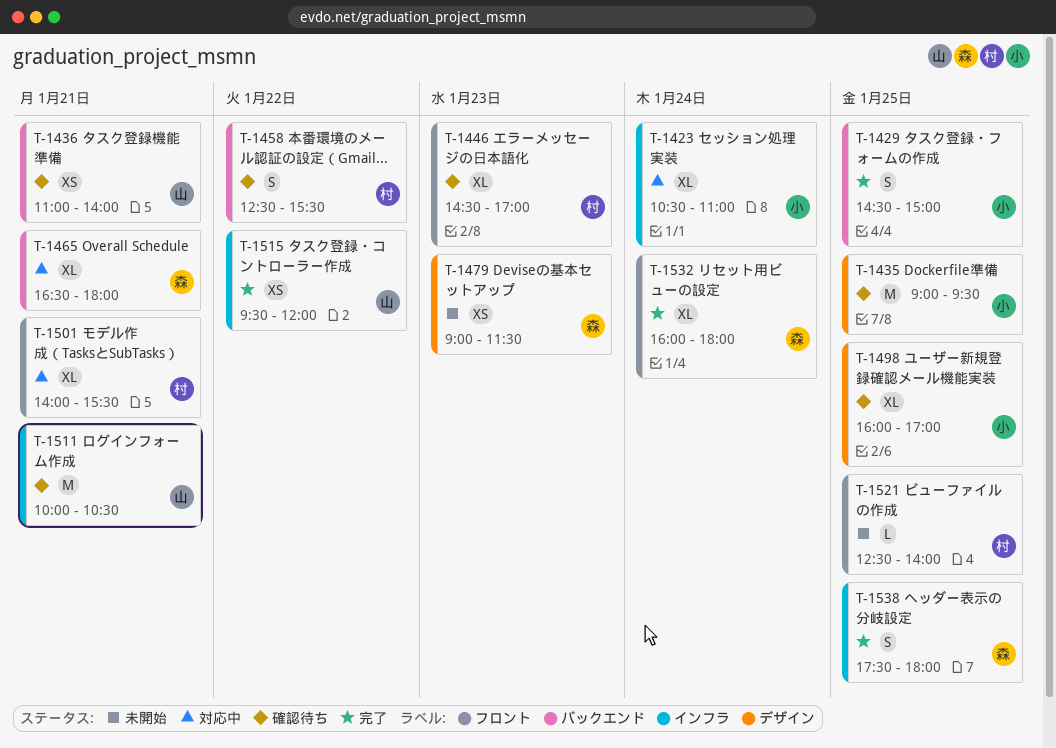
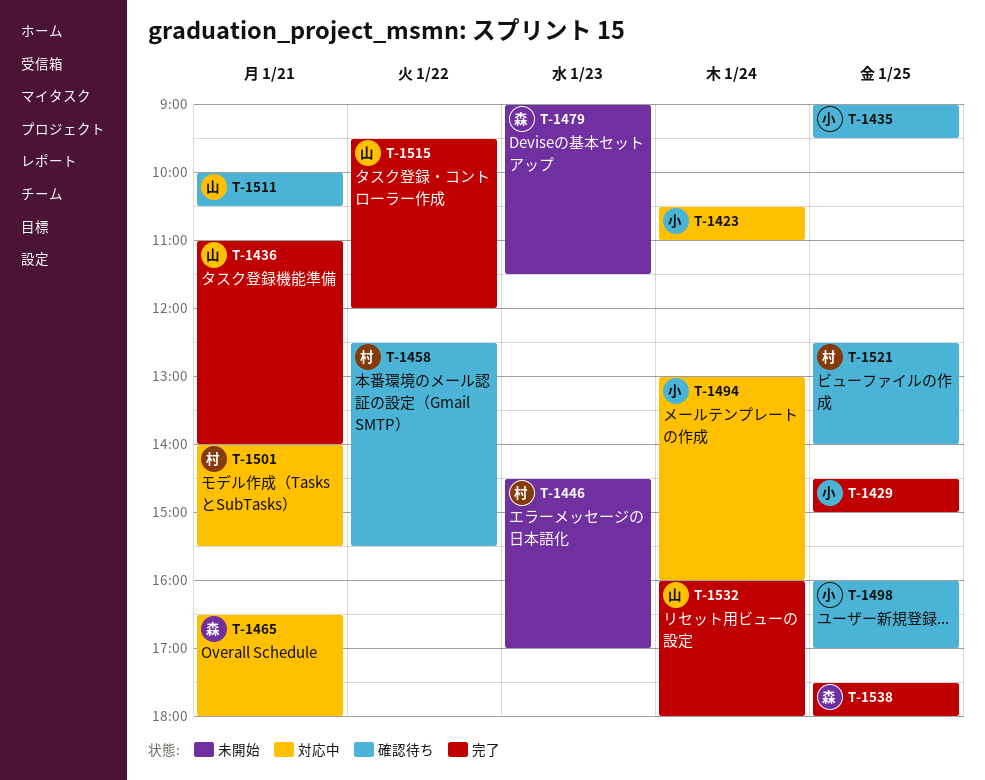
T-1436, status: 確認待ち -> 完了
T-1446, status: 確認待ち -> 未開始
T-1494: none -> present
T-1521, status: 未開始 -> 確認待ち
T-1532, owner: 森 -> 山

